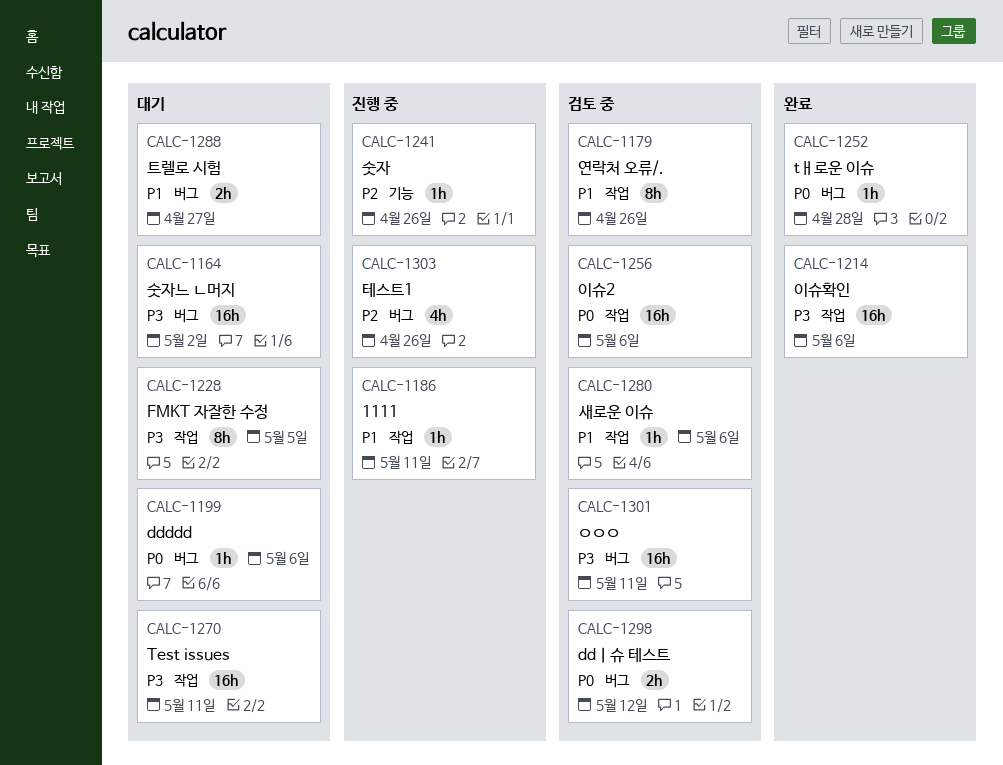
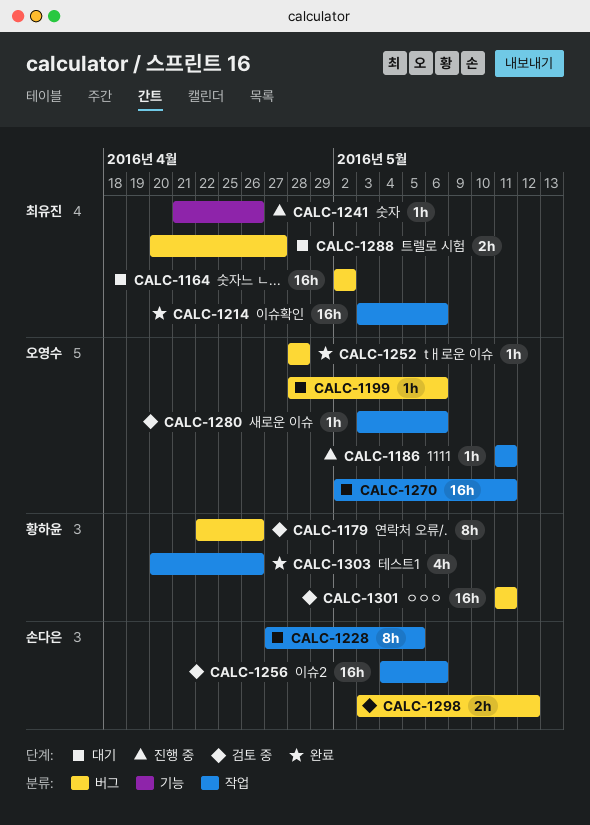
CALC-1179, label: 작업 -> 버그
CALC-1303, status: 진행 중 -> 완료
CALC-1303, label: 버그 -> 작업

